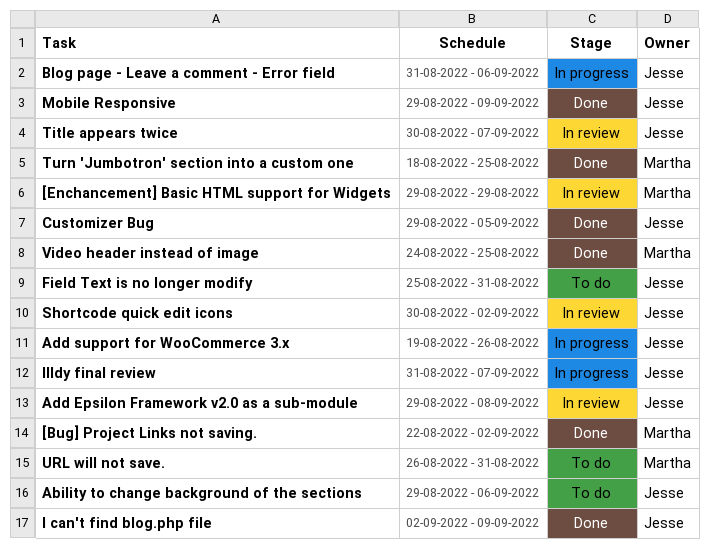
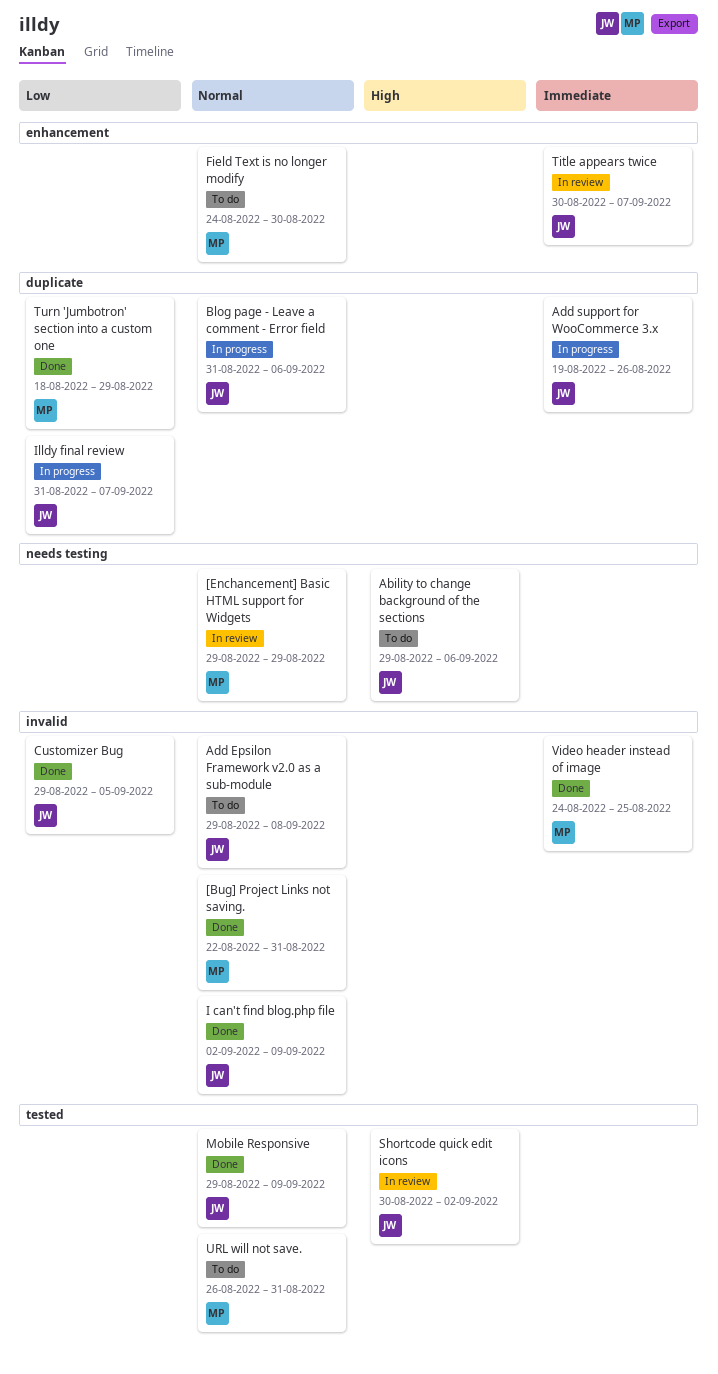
[Bug] Project Links not saving., due: Sep 2 -> Aug 31
Add Epsilon Framework v2.0 as a sub-module, status: In review -> To do
Field Text is no longer modify, owner: Jesse -> Martha
Field Text is no longer modify, start: Aug 25 -> Aug 24
Field Text is no longer modify, due: Aug 31 -> Aug 30
Turn 'Jumbotron' section into a custom one, due: Aug 25 -> Aug 29

